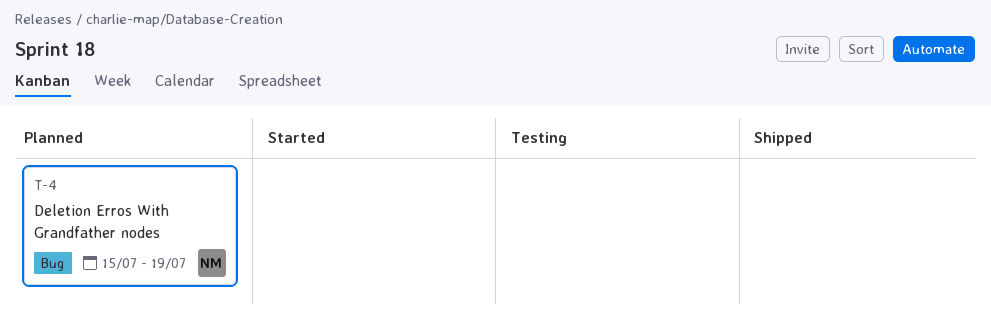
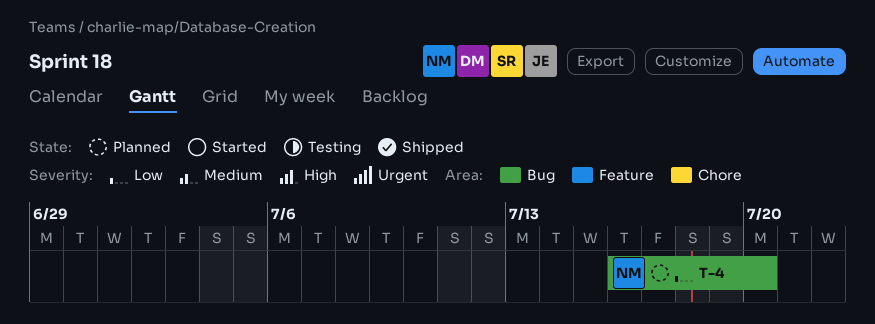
T-4, start: Jul 15 -> Jul 16
T-4, due: Jul 19 -> Jul 20

